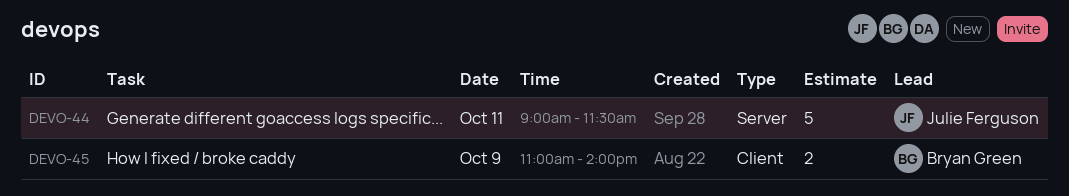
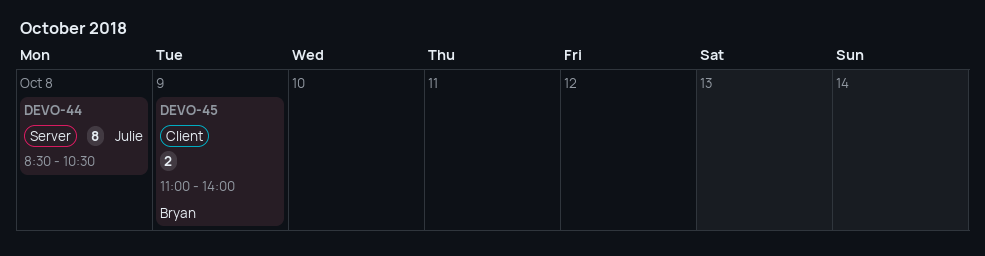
DEVO-44, estimate: 5 -> 8
DEVO-44, day: Oct 11 -> Oct 8
DEVO-44, begins: 09:00 -> 08:30
DEVO-44, ends: 11:30 -> 10:30

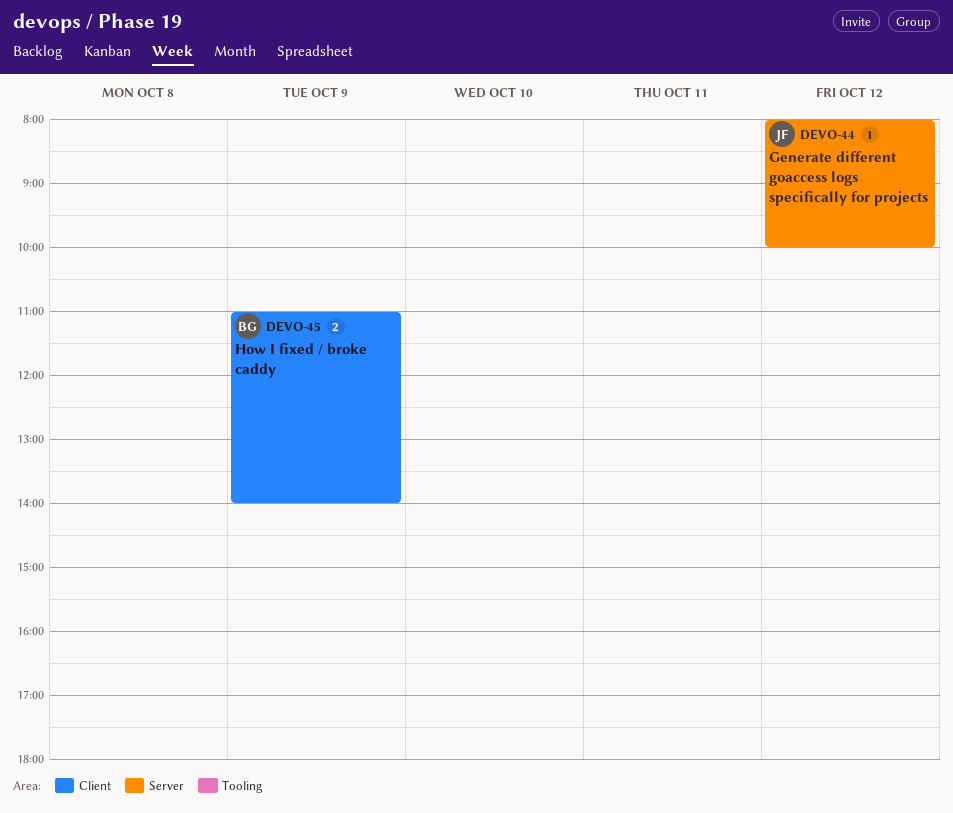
DEVO-44, estimate: 8 -> 1
DEVO-44, day: Oct 8 -> Oct 12
DEVO-44, begins: 08:30 -> 08:00
DEVO-44, ends: 10:30 -> 10:00

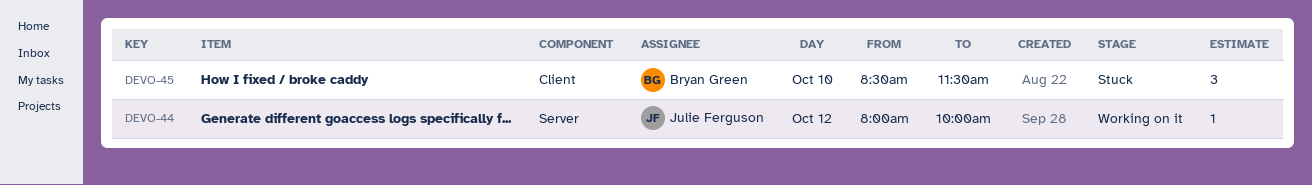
DEVO-45, estimate: 2 -> 3
DEVO-45, day: Oct 9 -> Oct 10
DEVO-45, begins: 11:00 -> 08:30
DEVO-45, ends: 14:00 -> 11:30

